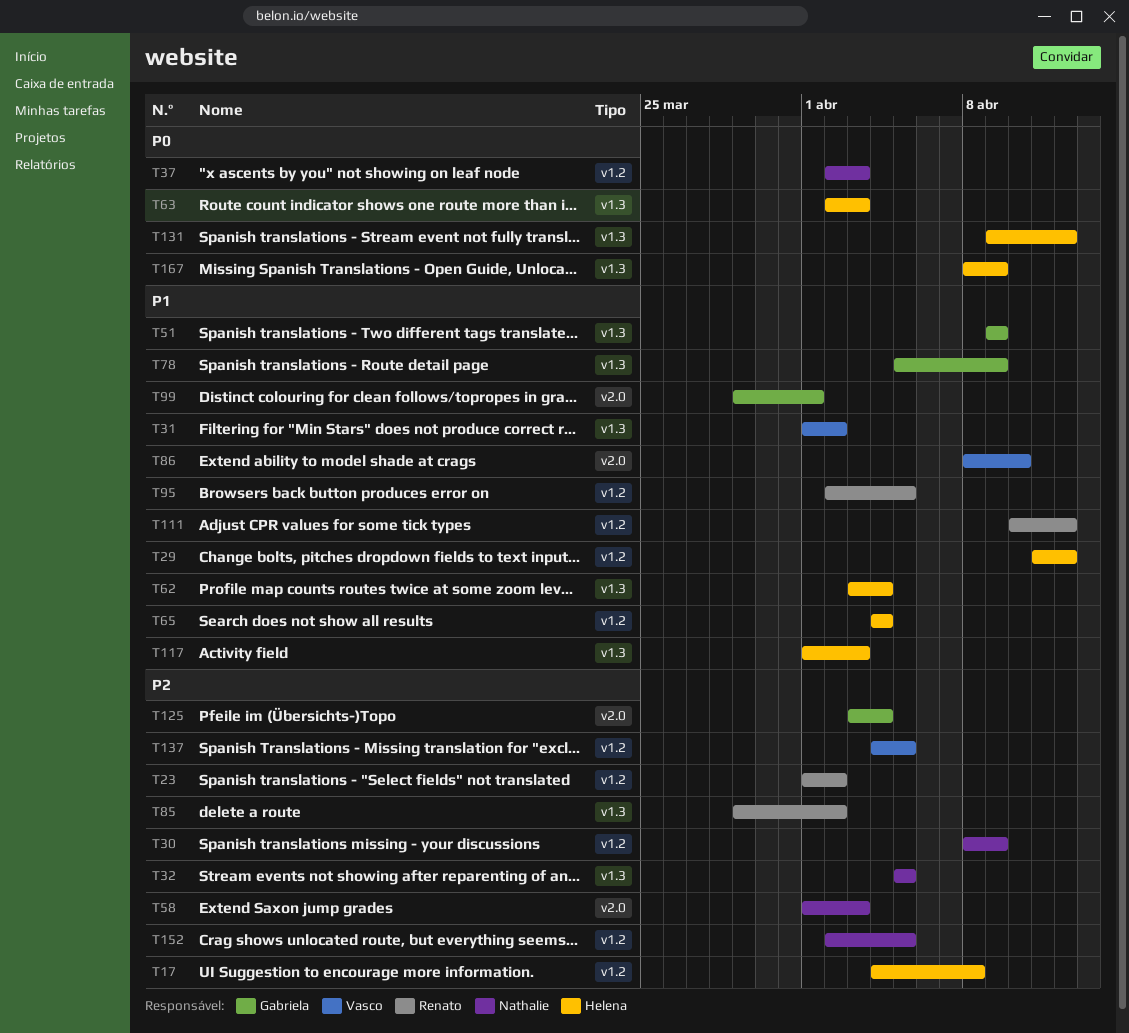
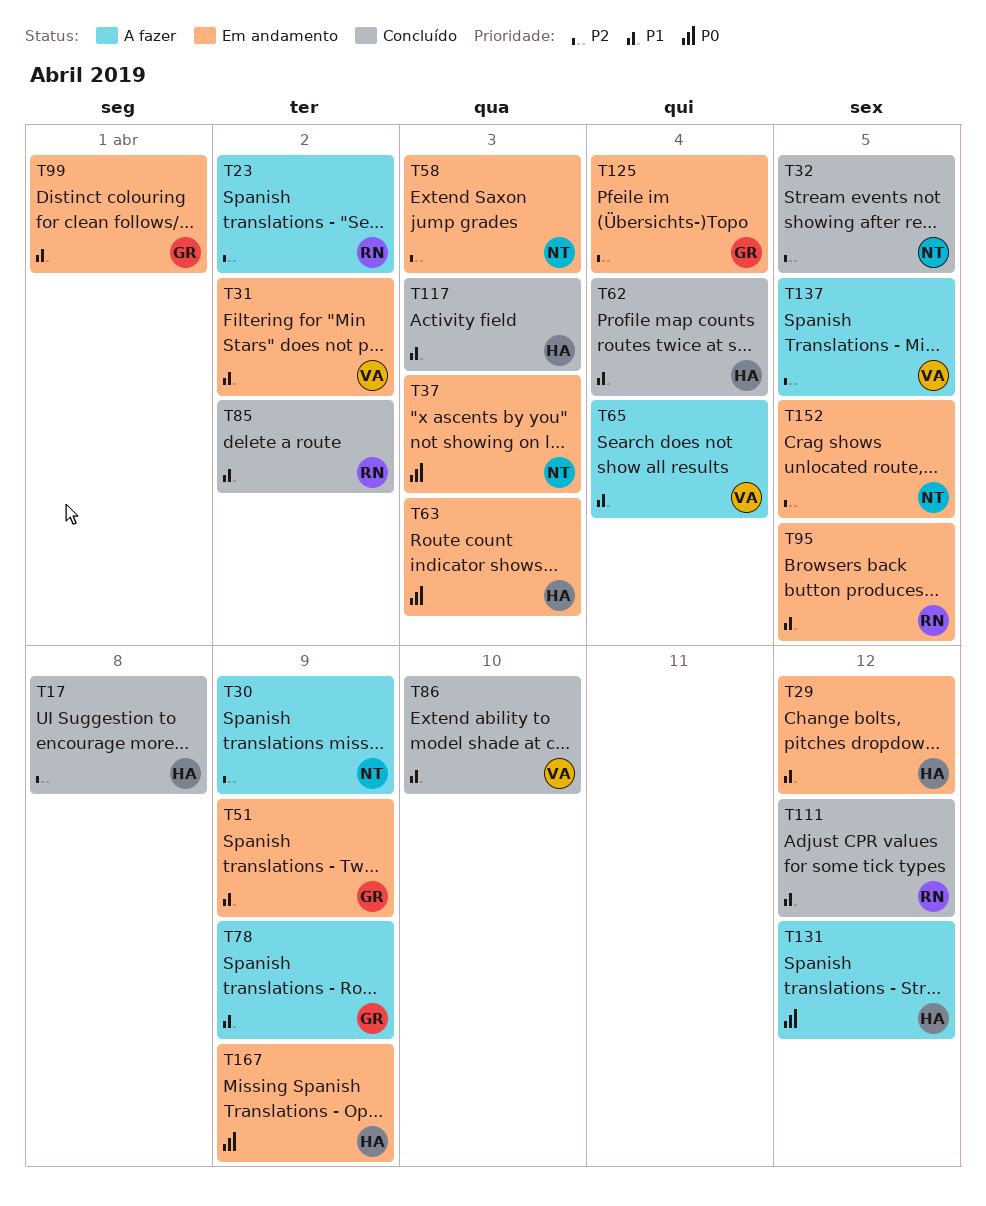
T65, owner: Helena -> Vasco
T85, priority: P2 -> P1

